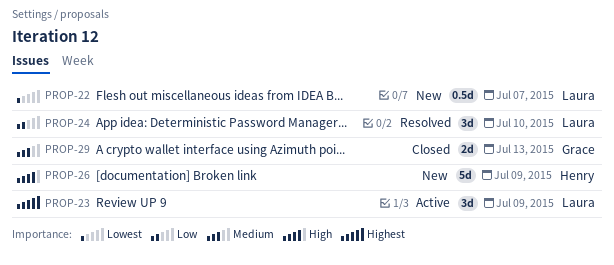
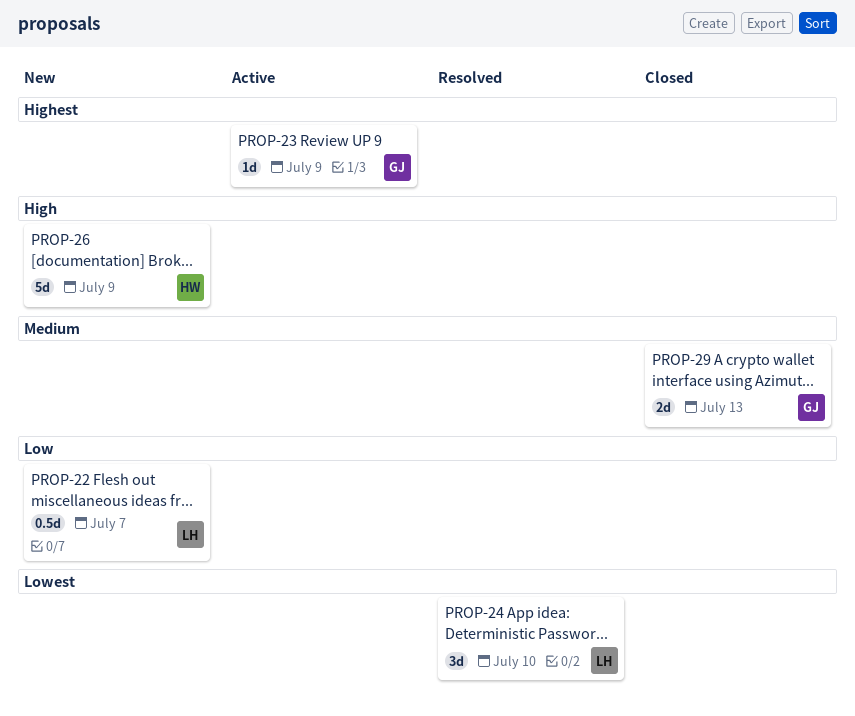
PROP-22, priority: Lowest -> Low
PROP-23, owner: Laura -> Grace
PROP-23, estimate: 3d -> 1d
PROP-24, priority: Low -> Lowest

